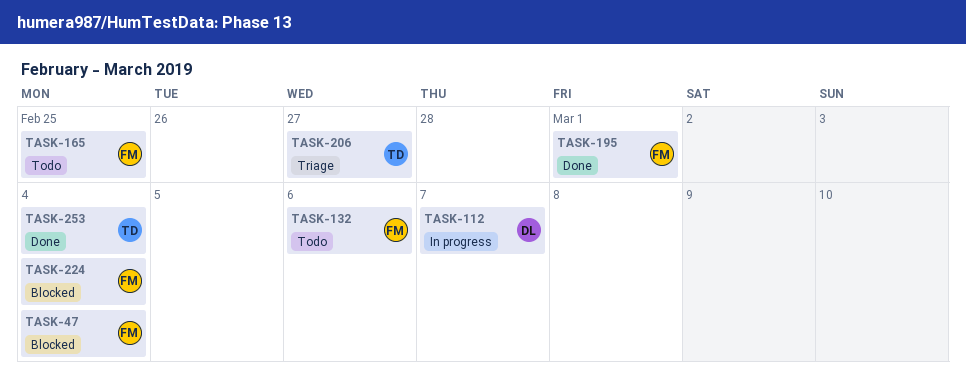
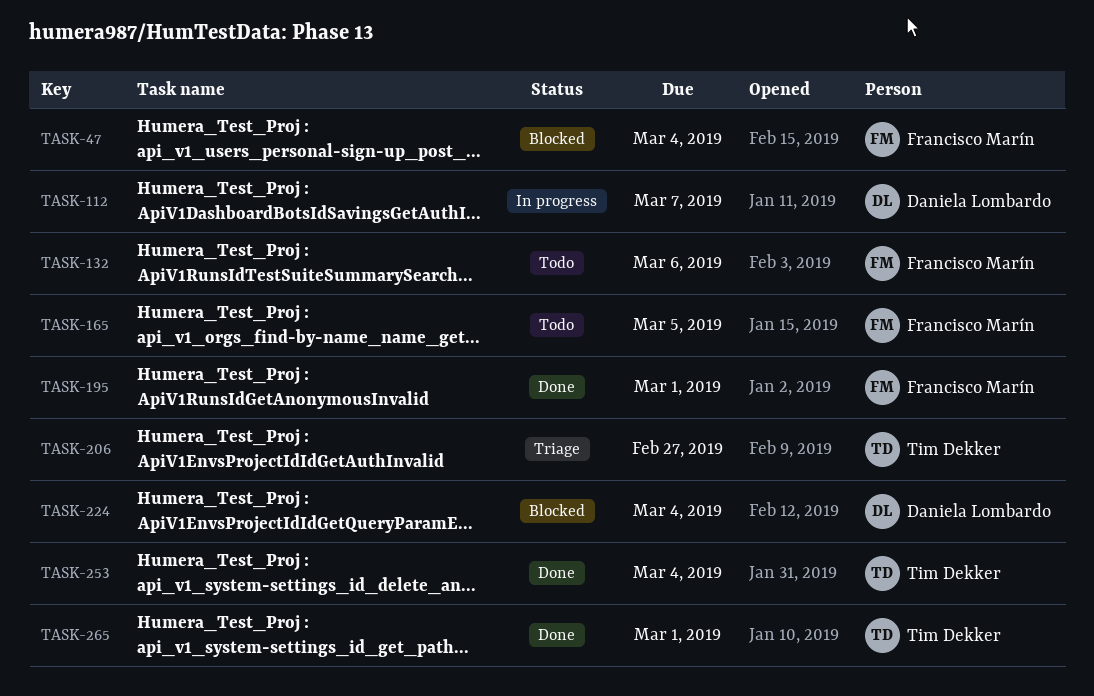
TASK-165, due: Feb 25 -> Mar 5
TASK-224, owner: Francisco Marín -> Daniela Lombardo
TASK-265: none -> present

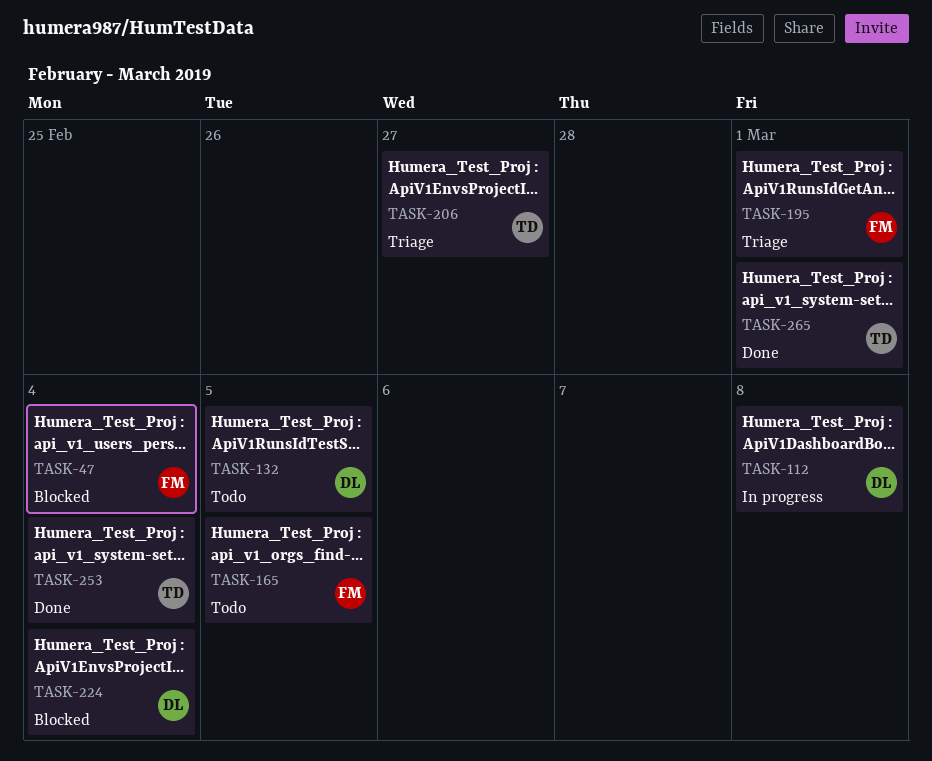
TASK-112, due: Mar 7 -> Mar 8
TASK-132, owner: Francisco Marín -> Daniela Lombardo
TASK-132, due: Mar 6 -> Mar 5
TASK-195, status: Done -> Triage

